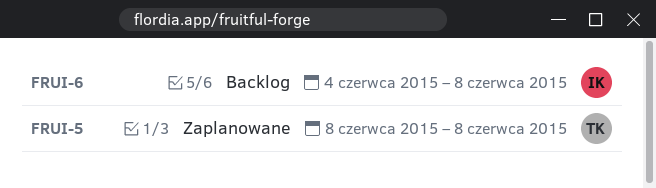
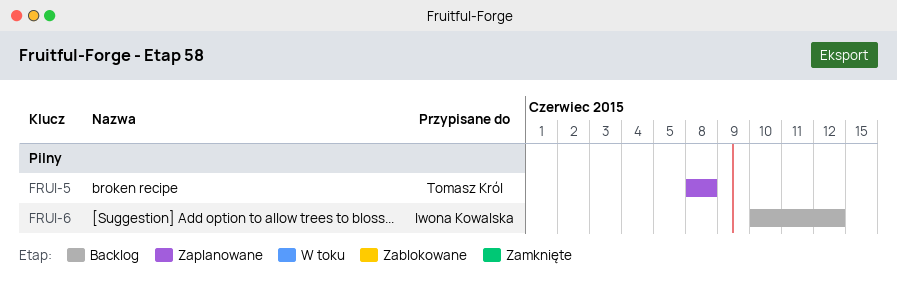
FRUI-6, start: Jun 4 -> Jun 10
FRUI-6, due: Jun 8 -> Jun 12

